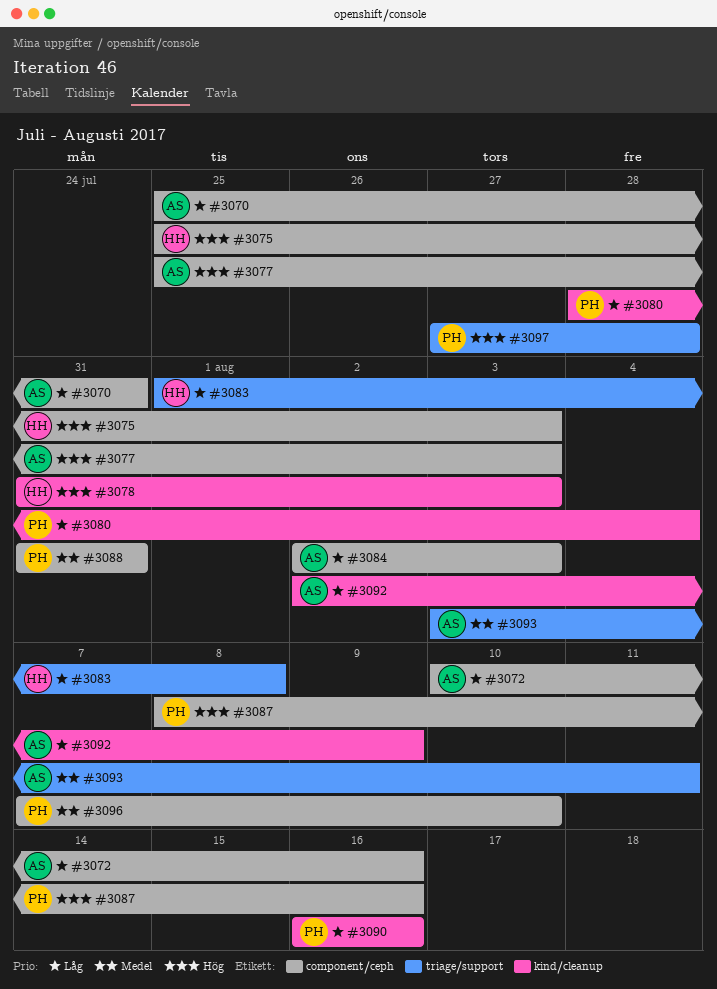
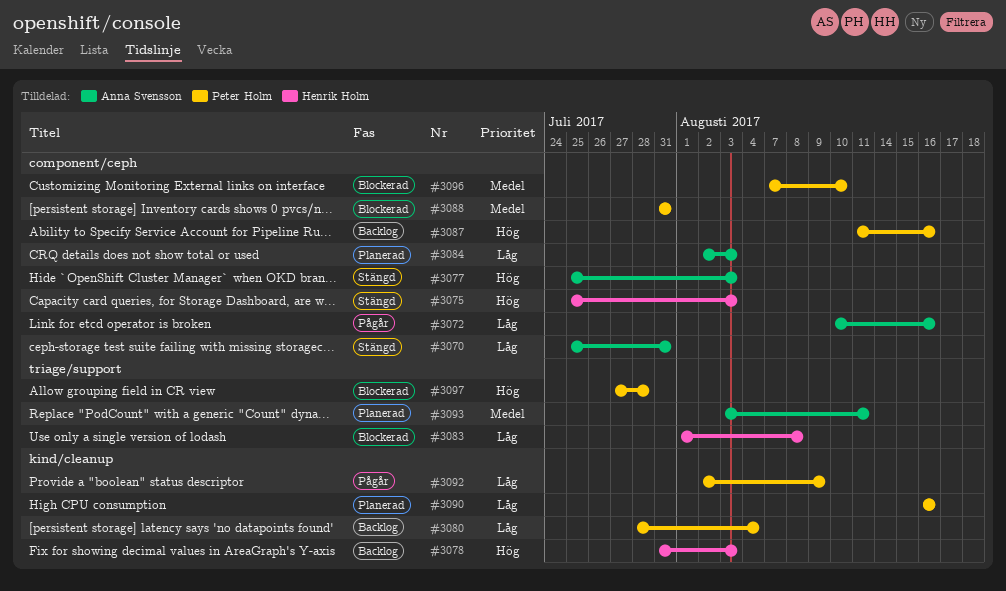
#3087, start: Aug 8 -> Aug 11
#3092, owner: Anna Svensson -> Peter Holm

